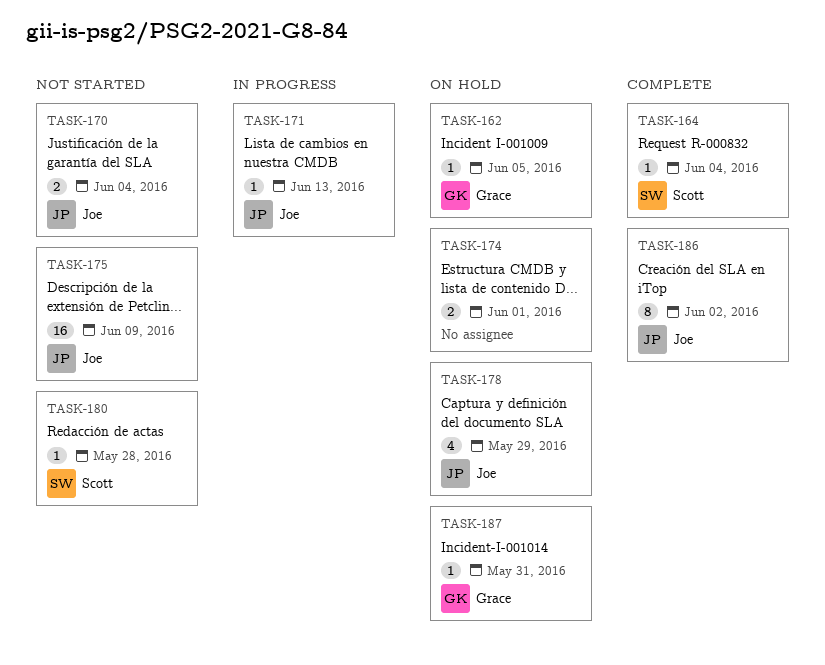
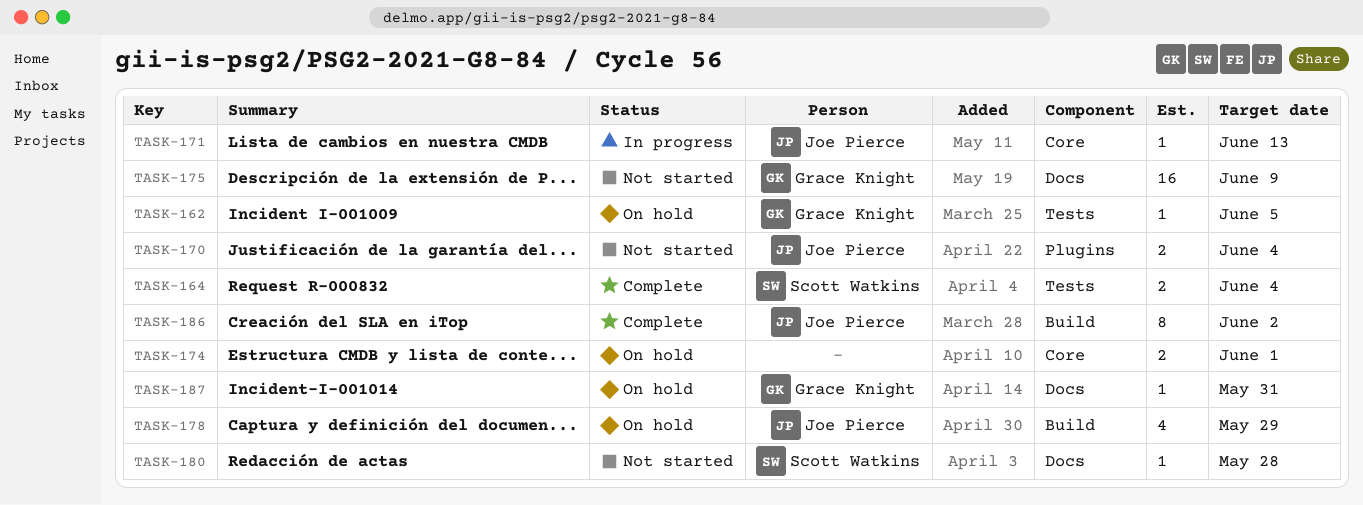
TASK-164, estimate: 1 -> 2
TASK-175, owner: Joe Pierce -> Grace Knight

